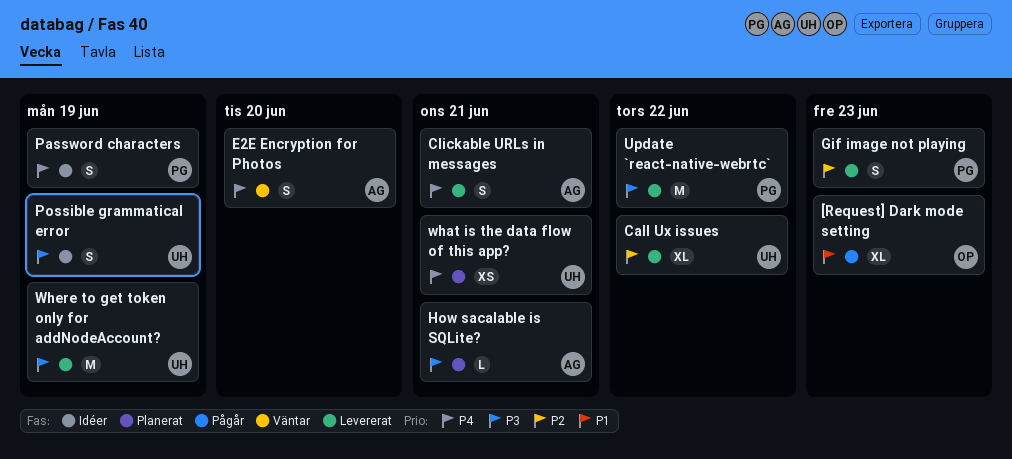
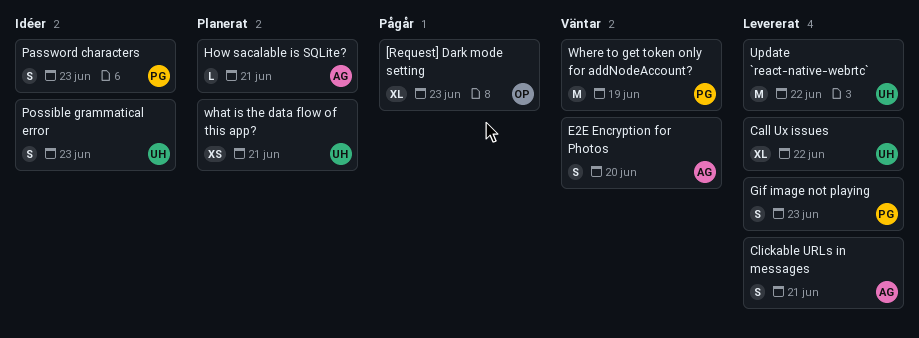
Password characters, due: Jun 19 -> Jun 23
Possible grammatical error, due: Jun 19 -> Jun 23
Update `react-native-webrtc`, owner: PG -> UH
Where to get token only for addNodeAccount?, status: Levererat -> Väntar
Where to get token only for addNodeAccount?, owner: UH -> PG

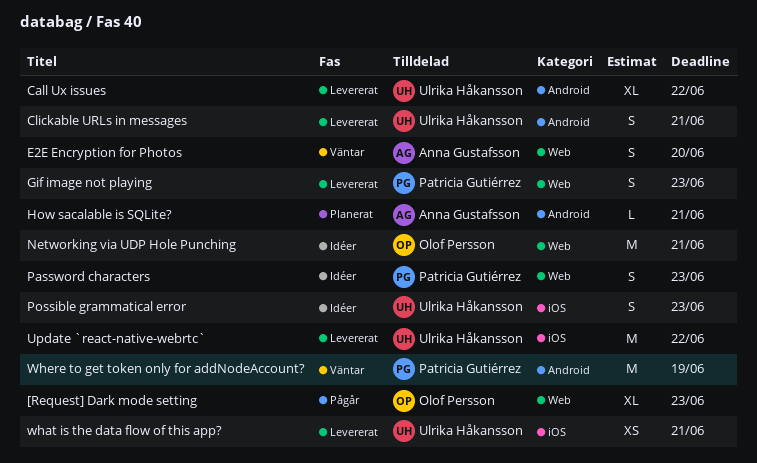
Clickable URLs in messages, owner: Anna Gustafsson -> Ulrika Håkansson
Networking via UDP Hole Punching: none -> present
what is the data flow of this app?, status: Planerat -> Levererat

